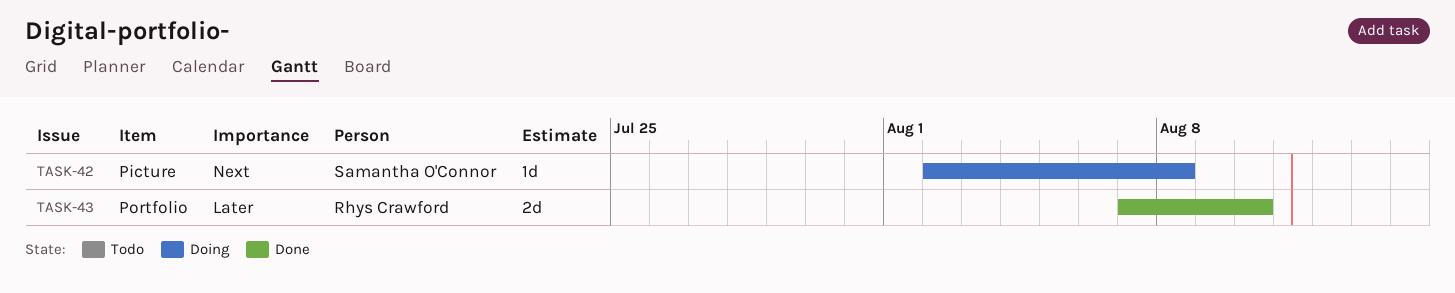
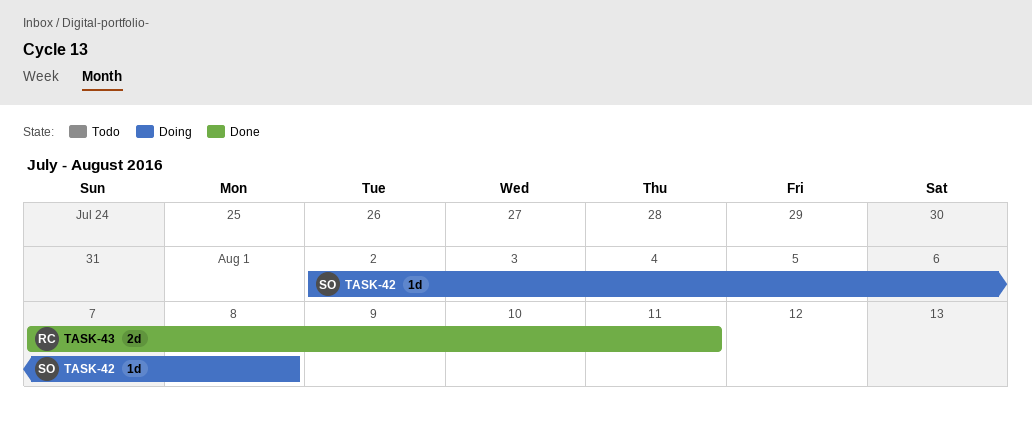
TASK-43, due: Aug 10 -> Aug 11

